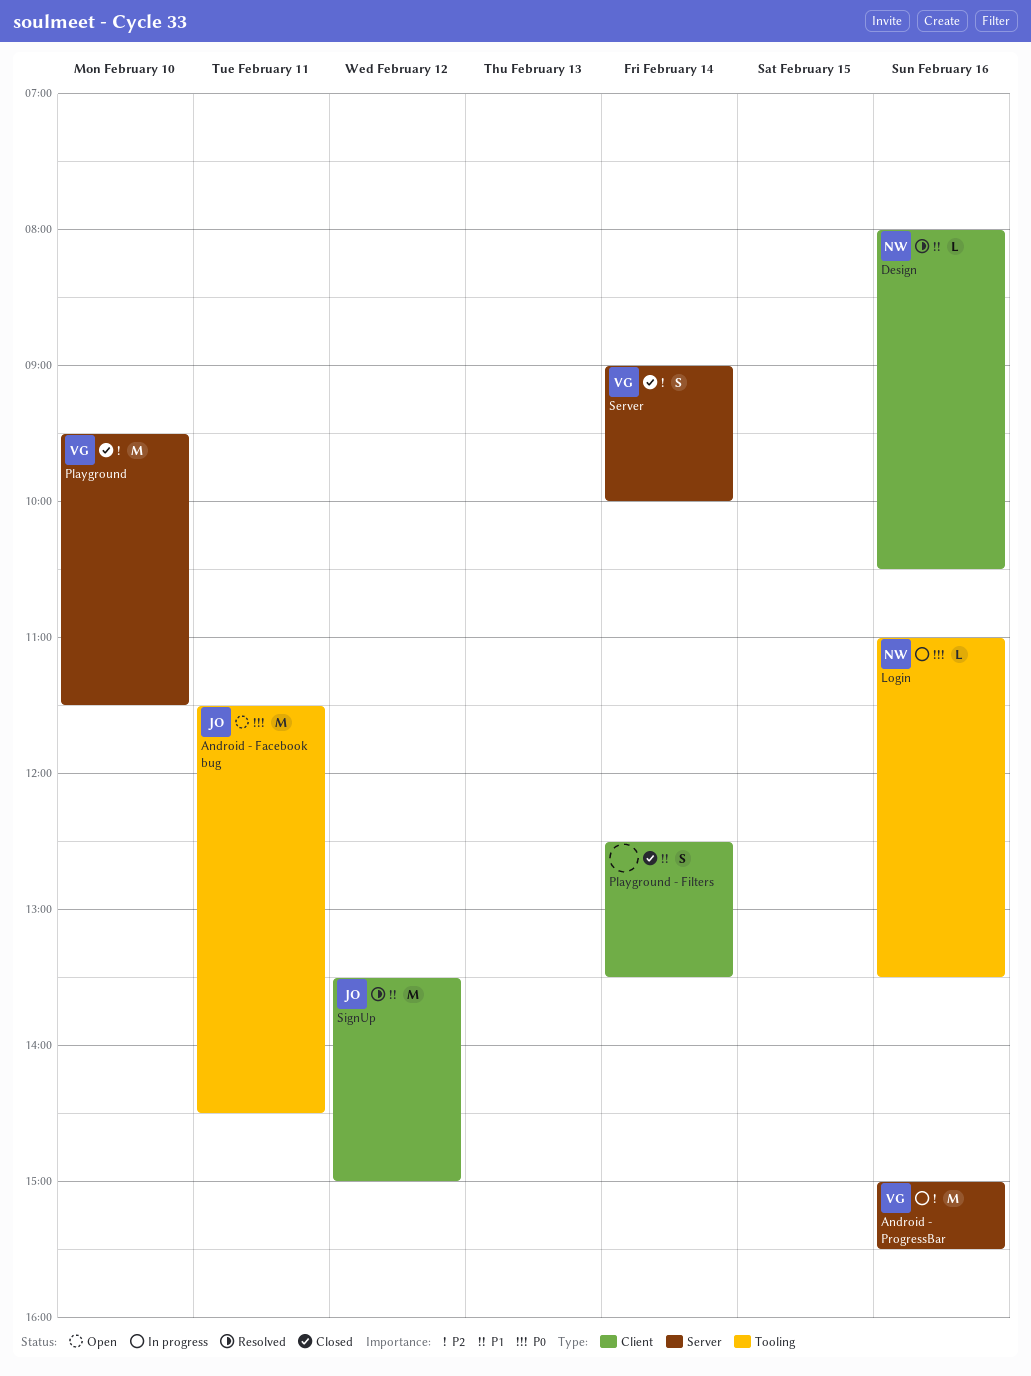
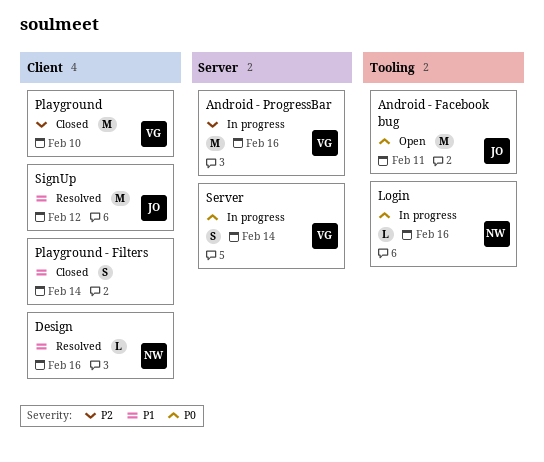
Playground, label: Server -> Client
Server, status: Closed -> In progress
Server, priority: P2 -> P0

